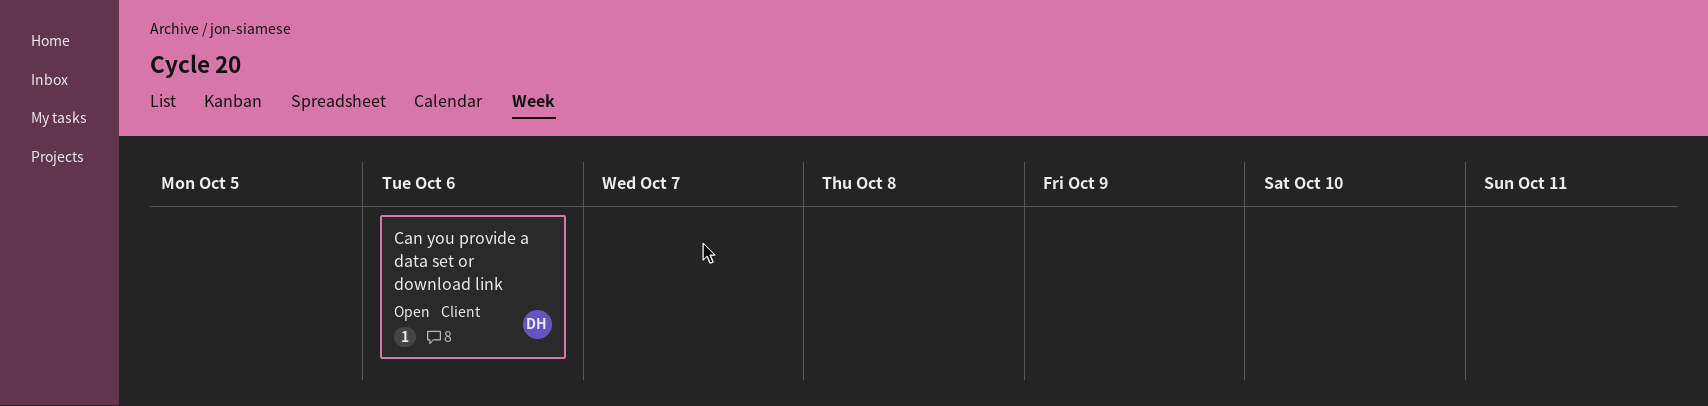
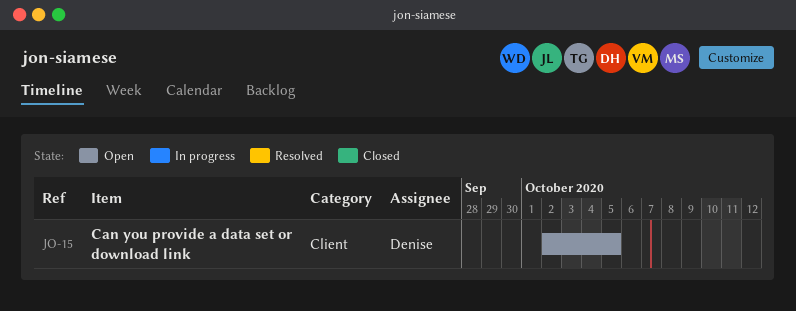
Can you provide a data set or download link, due: Oct 6 -> Oct 5

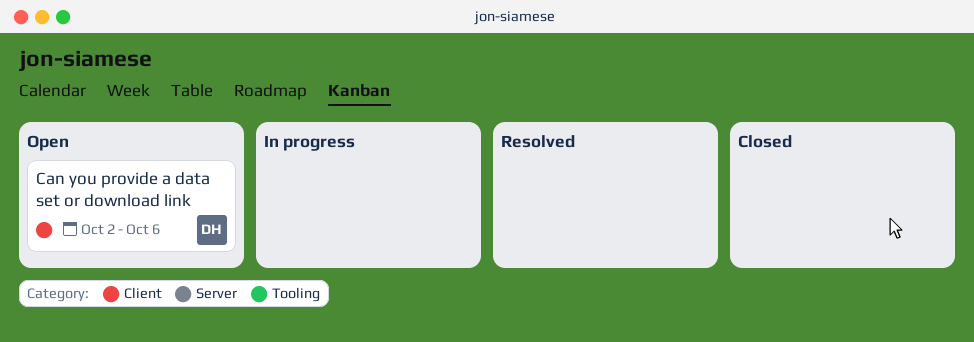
Can you provide a data set or download link, due: Oct 5 -> Oct 6

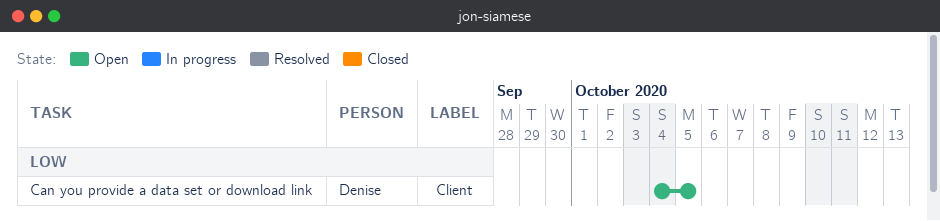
Can you provide a data set or download link, start: Oct 2 -> Oct 4
Can you provide a data set or download link, due: Oct 6 -> Oct 5

